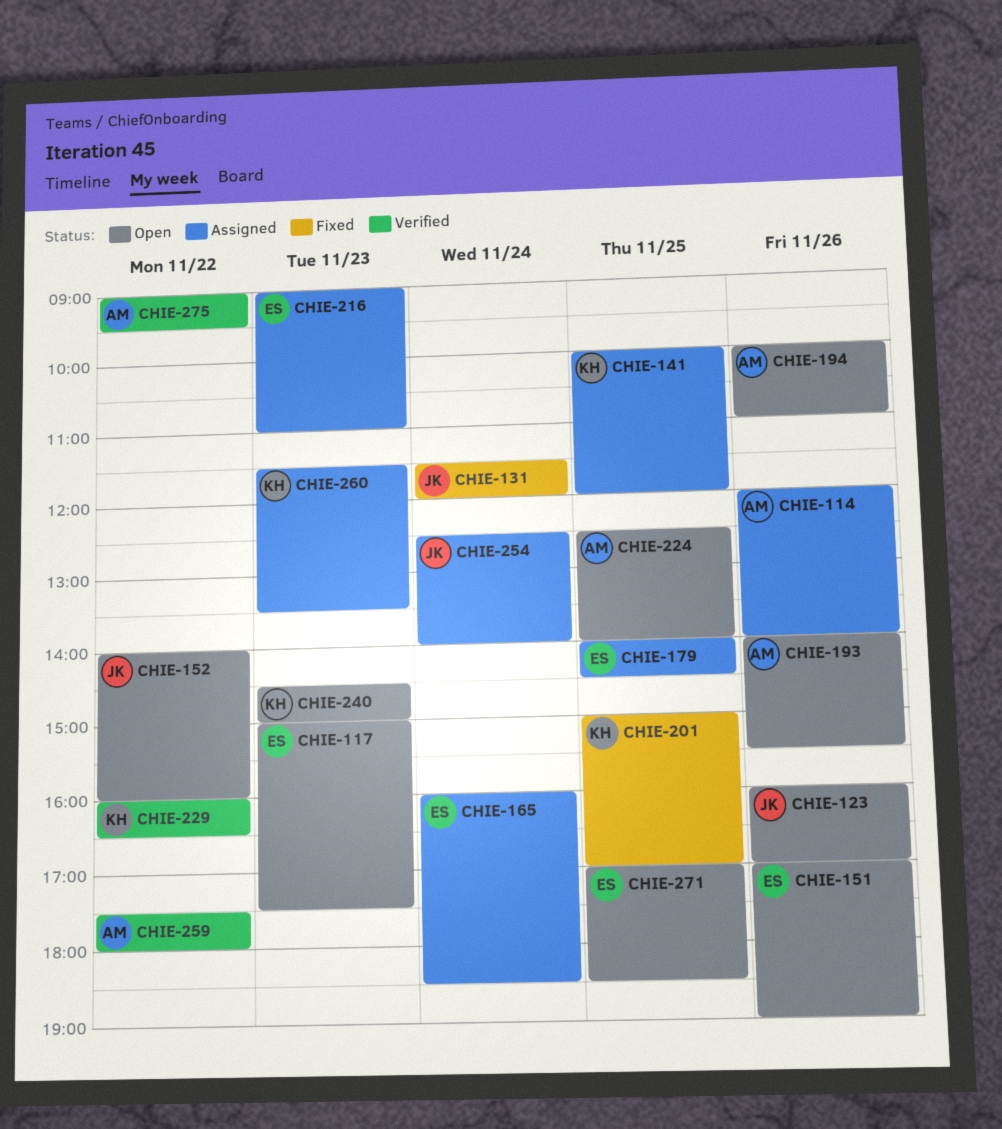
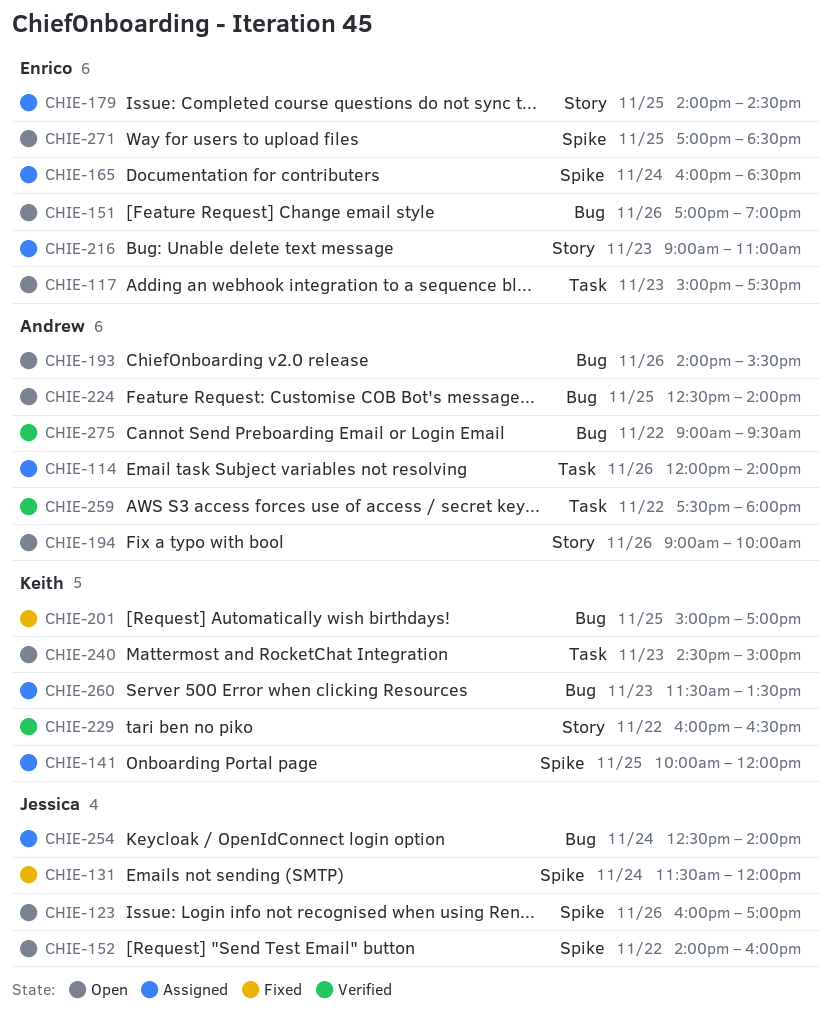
CHIE-194, begins: 10:00 -> 09:00
CHIE-194, ends: 11:00 -> 10:00

